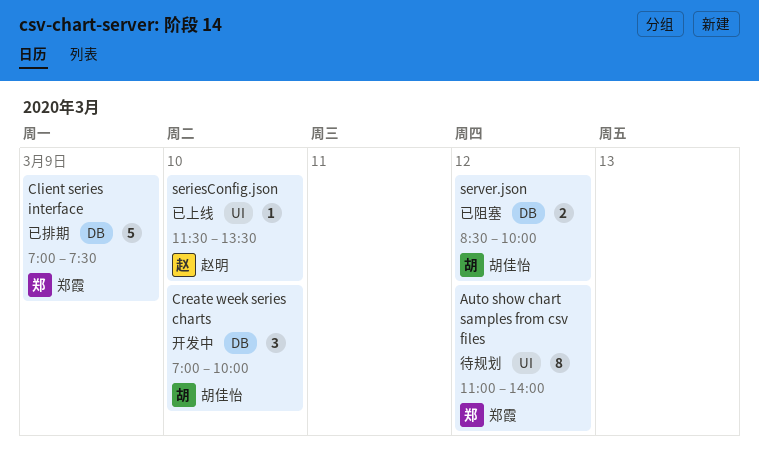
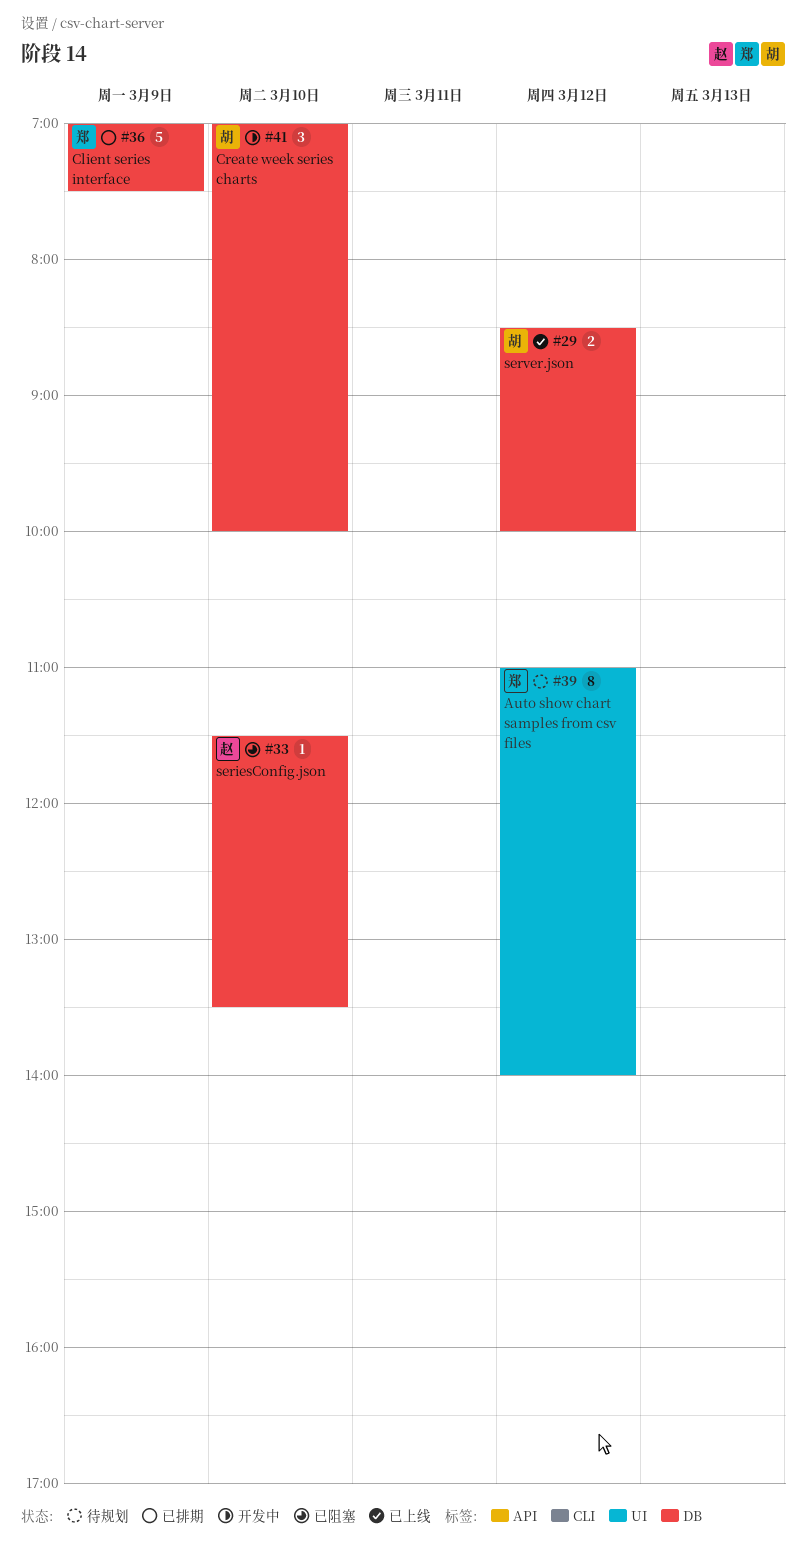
seriesConfig.json, status: 已上线 -> 已阻塞
seriesConfig.json, label: UI -> DB
server.json, status: 已阻塞 -> 已上线

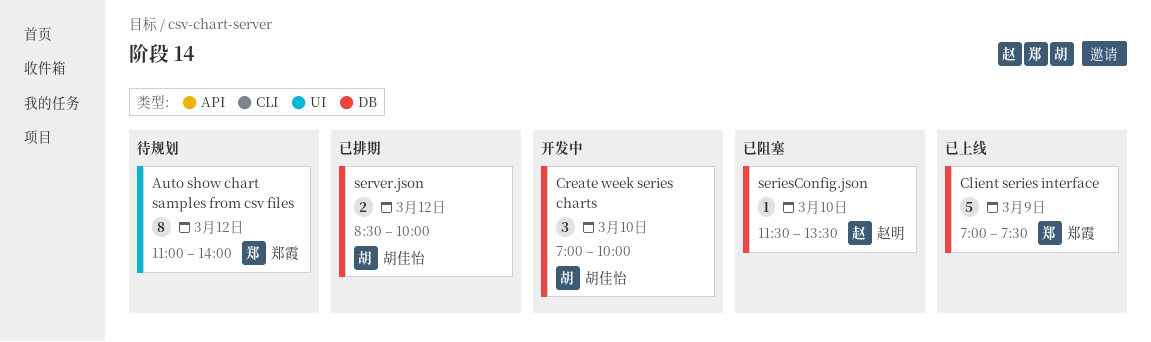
Client series interface, status: 已排期 -> 已上线
server.json, status: 已上线 -> 已排期

